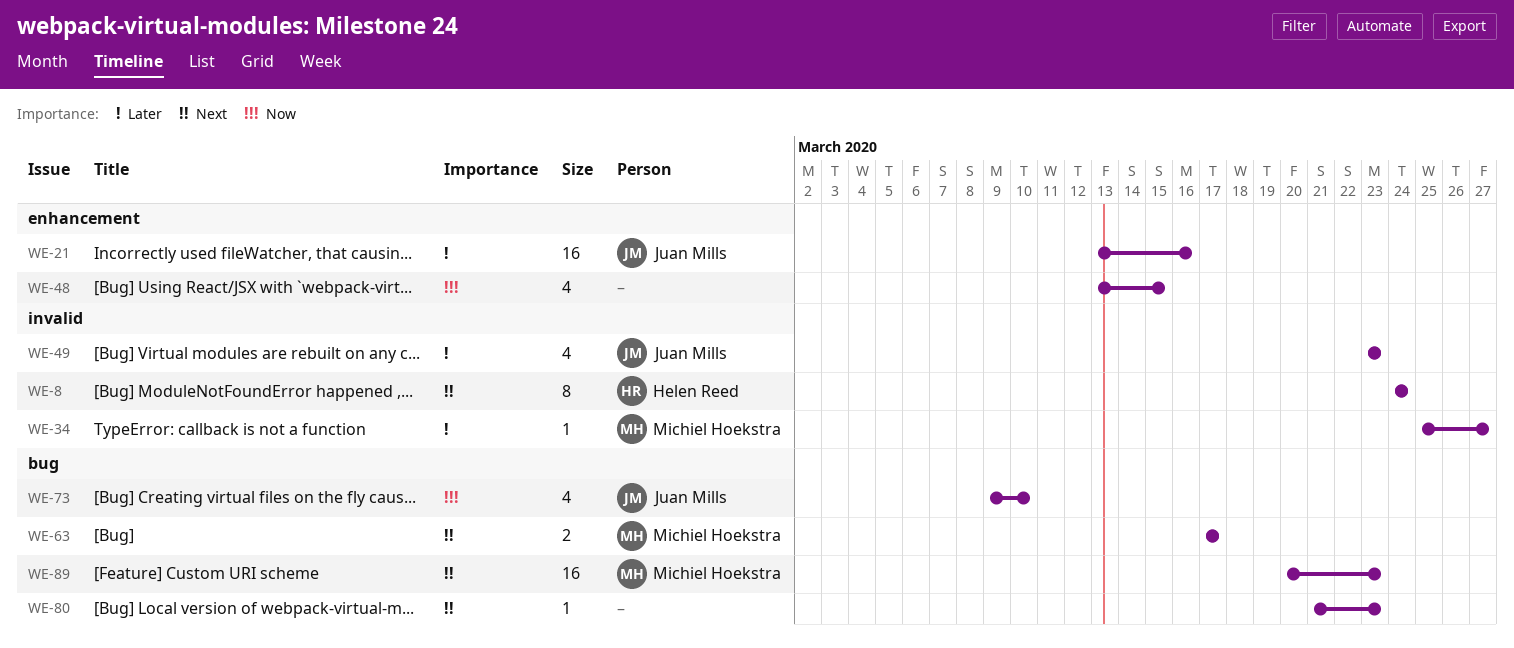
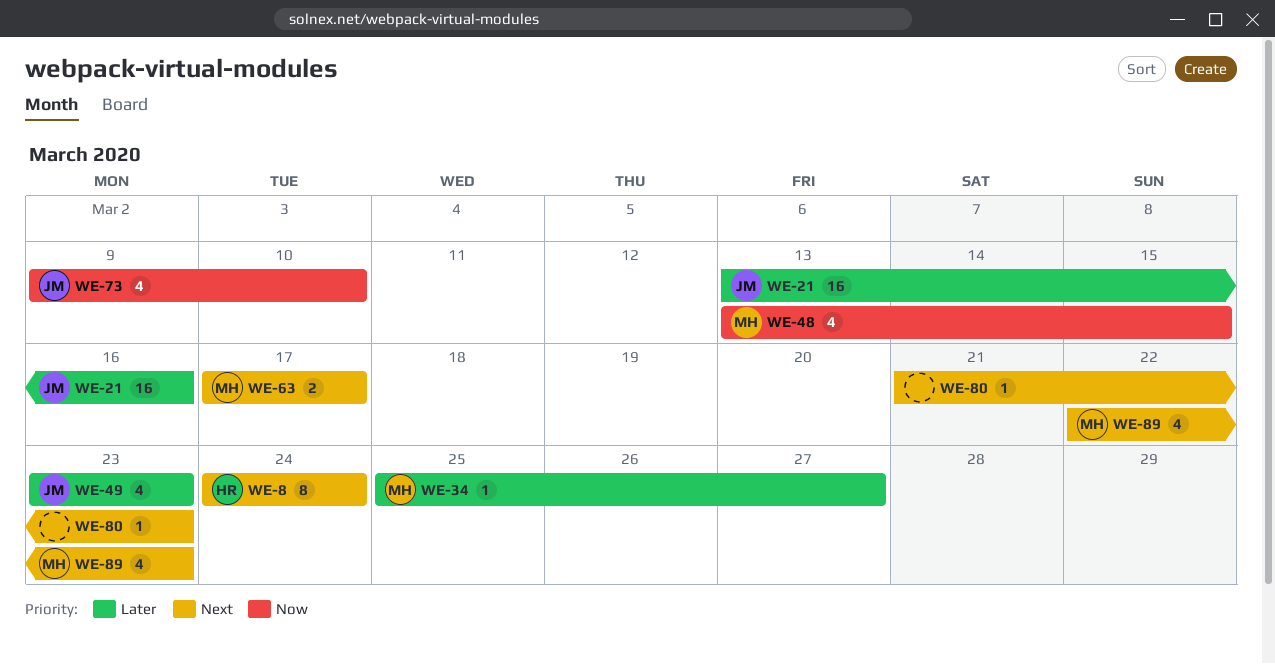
WE-48, owner: none -> Michiel Hoekstra
WE-89, estimate: 16 -> 4
WE-89, start: Mar 20 -> Mar 22

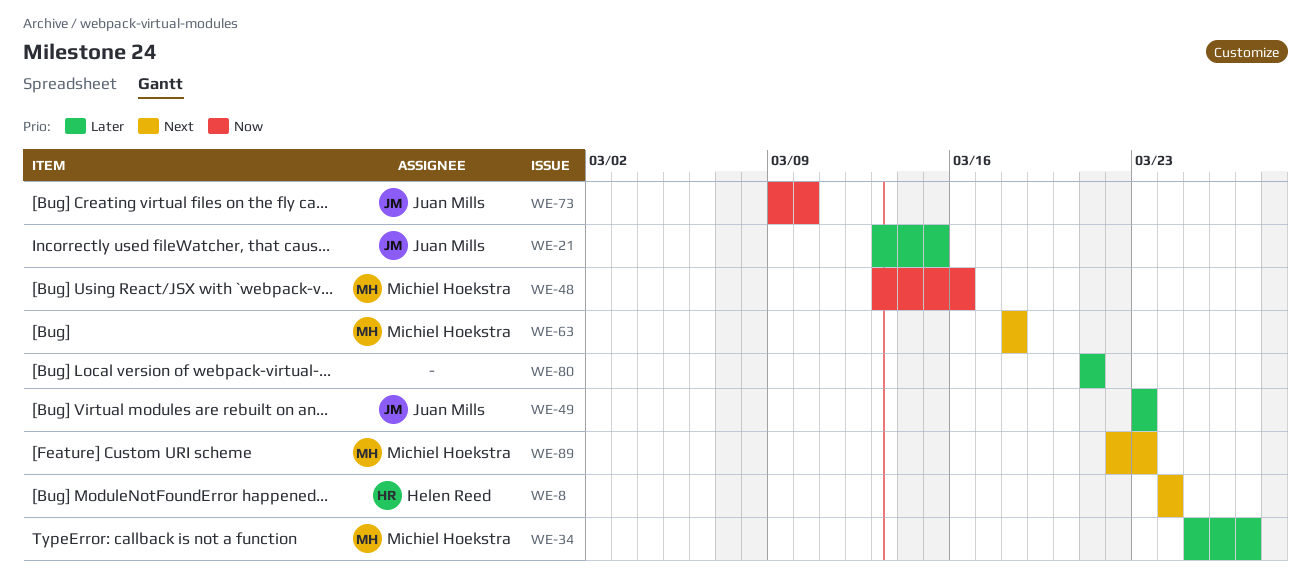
WE-21, due: Mar 16 -> Mar 15
WE-48, due: Mar 15 -> Mar 16
WE-63, start: Mar 17 -> Mar 18
WE-63, due: Mar 17 -> Mar 18
WE-80, priority: Next -> Later
WE-80, due: Mar 23 -> Mar 21

